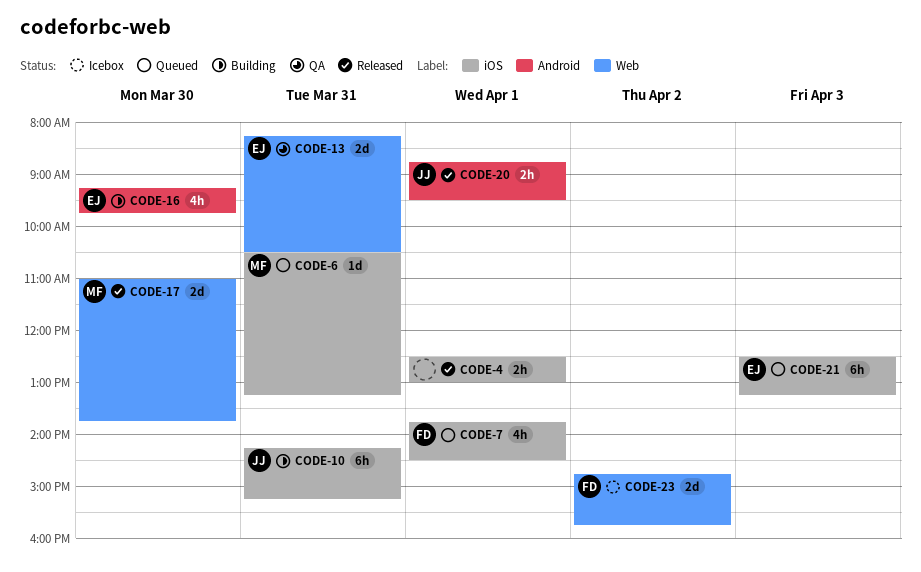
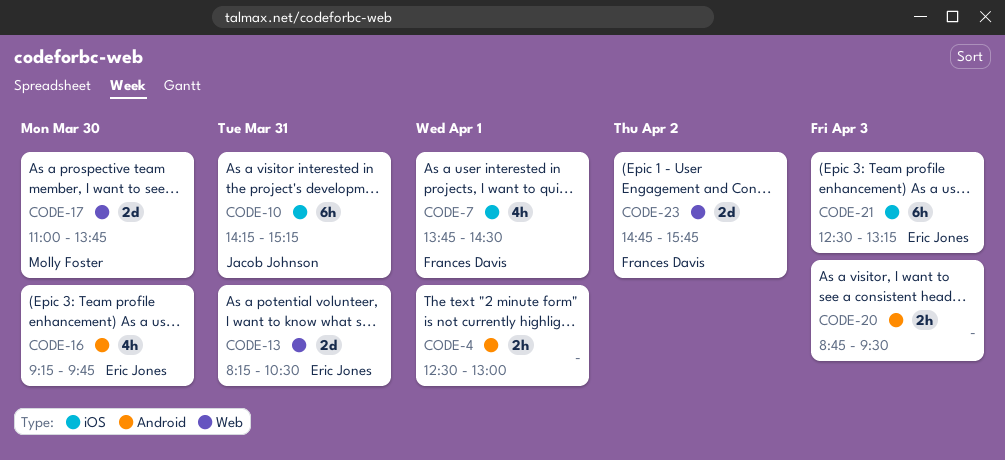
CODE-4, label: iOS -> Android
CODE-6: present -> none
CODE-20, owner: Jacob Johnson -> none
CODE-20, day: Apr 1 -> Apr 3

